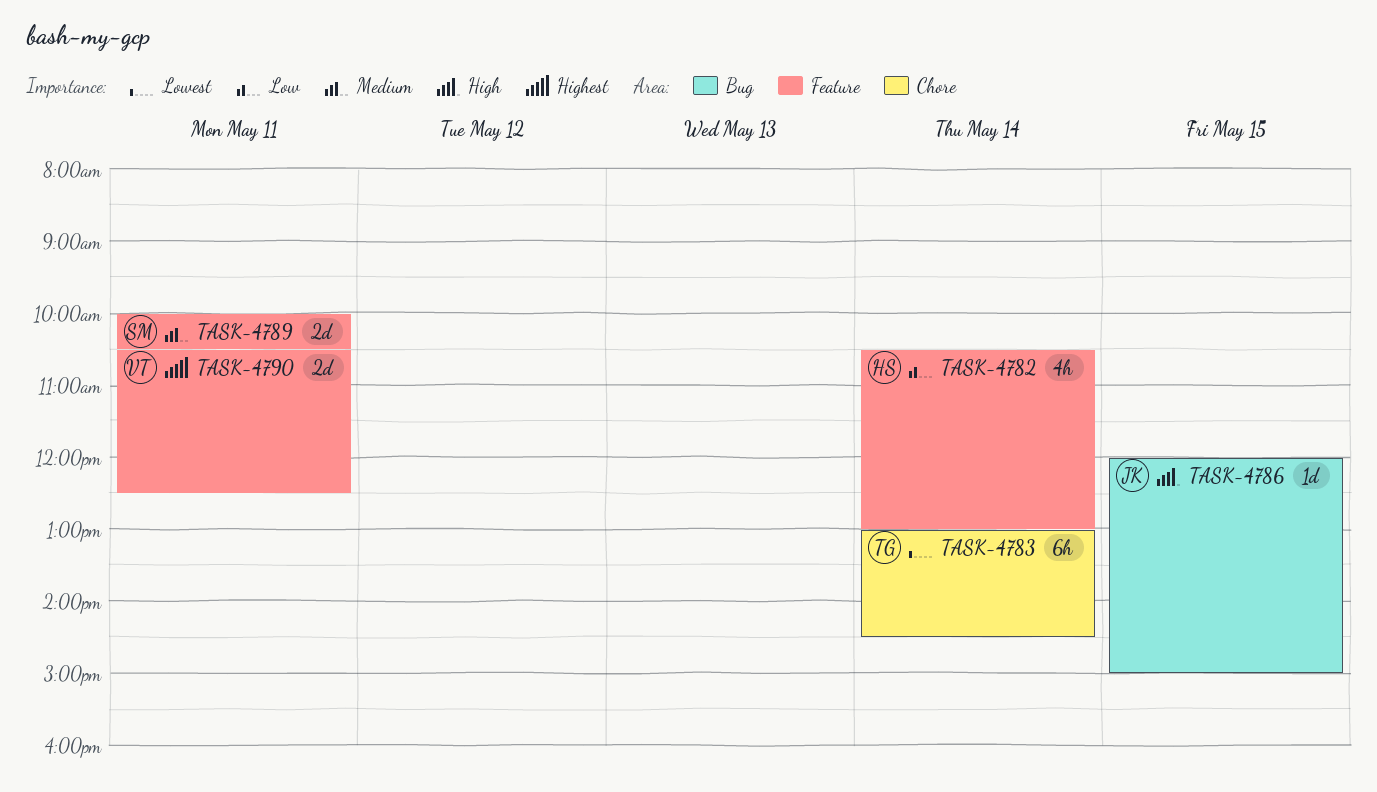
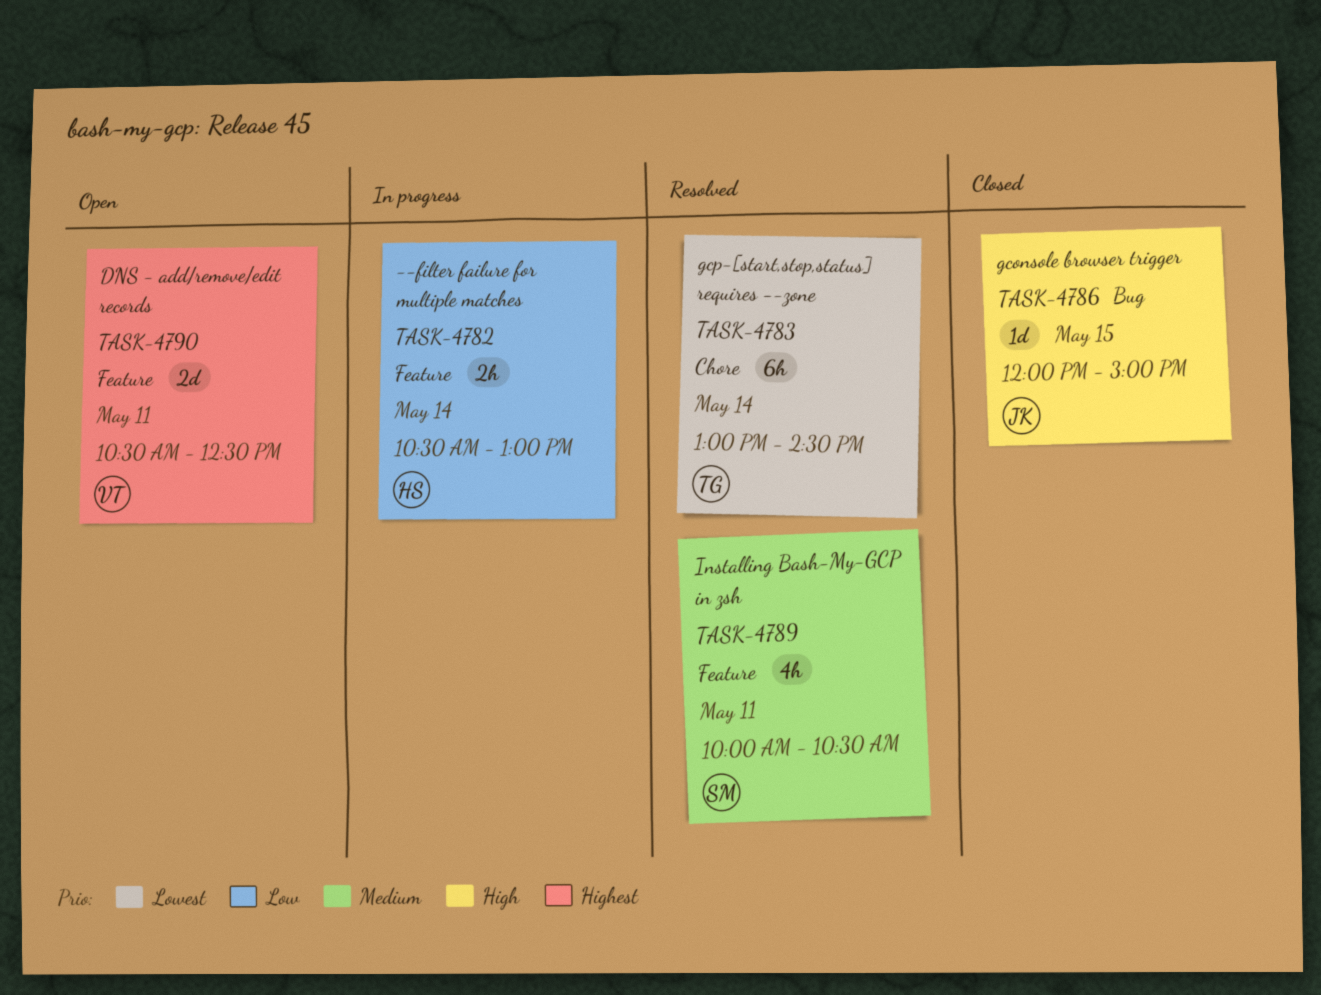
TASK-4782, estimate: 4h -> 2h
TASK-4789, estimate: 2d -> 4h

